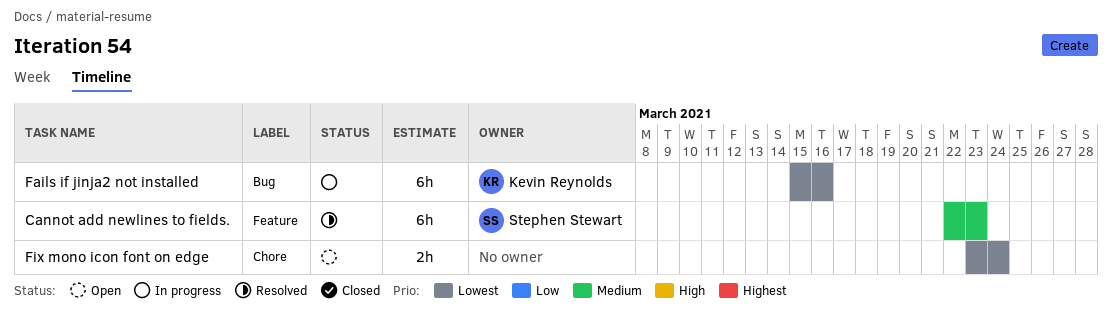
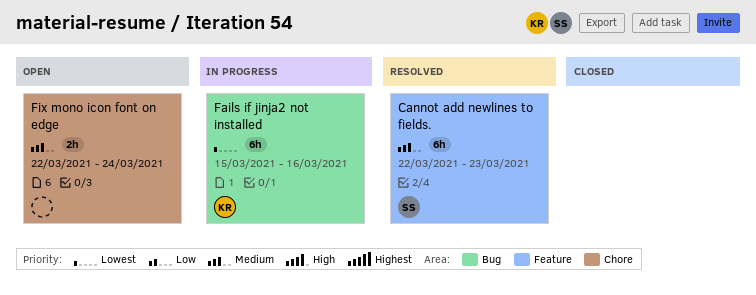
Fix mono icon font on edge, priority: Lowest -> Medium
Fix mono icon font on edge, start: Mar 23 -> Mar 22

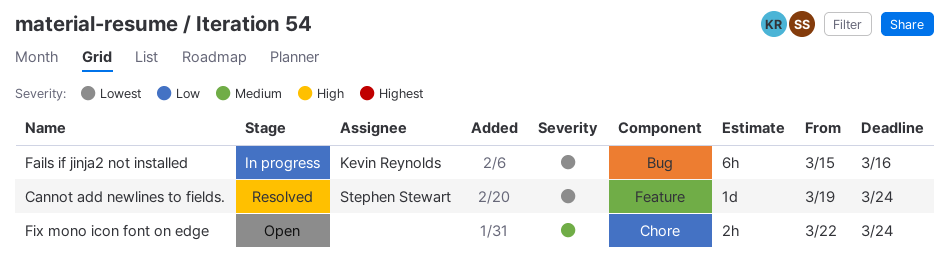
Cannot add newlines to fields., priority: Medium -> Lowest
Cannot add newlines to fields., estimate: 6h -> 1d
Cannot add newlines to fields., start: Mar 22 -> Mar 19
Cannot add newlines to fields., due: Mar 23 -> Mar 24

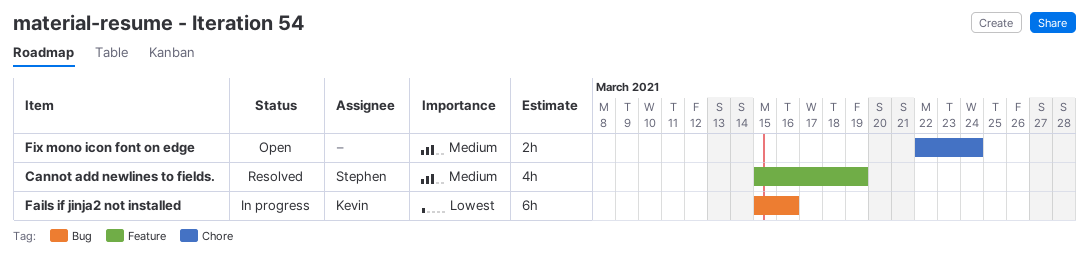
Cannot add newlines to fields., priority: Lowest -> Medium
Cannot add newlines to fields., estimate: 1d -> 4h
Cannot add newlines to fields., start: Mar 19 -> Mar 15
Cannot add newlines to fields., due: Mar 24 -> Mar 19

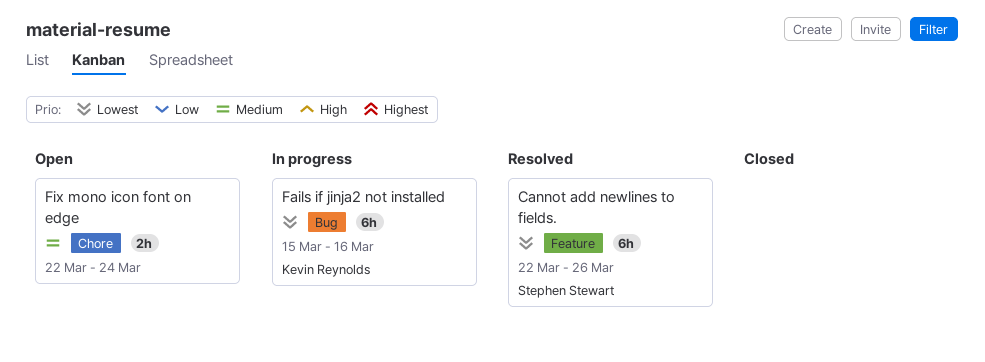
Cannot add newlines to fields., priority: Medium -> Lowest
Cannot add newlines to fields., estimate: 4h -> 6h
Cannot add newlines to fields., start: Mar 15 -> Mar 22
Cannot add newlines to fields., due: Mar 19 -> Mar 26

